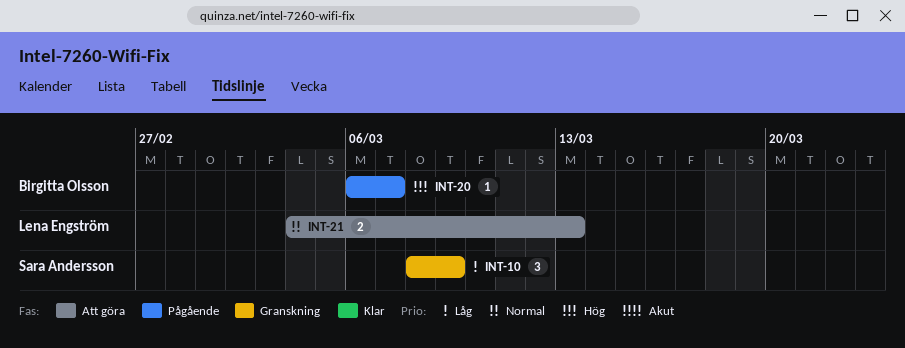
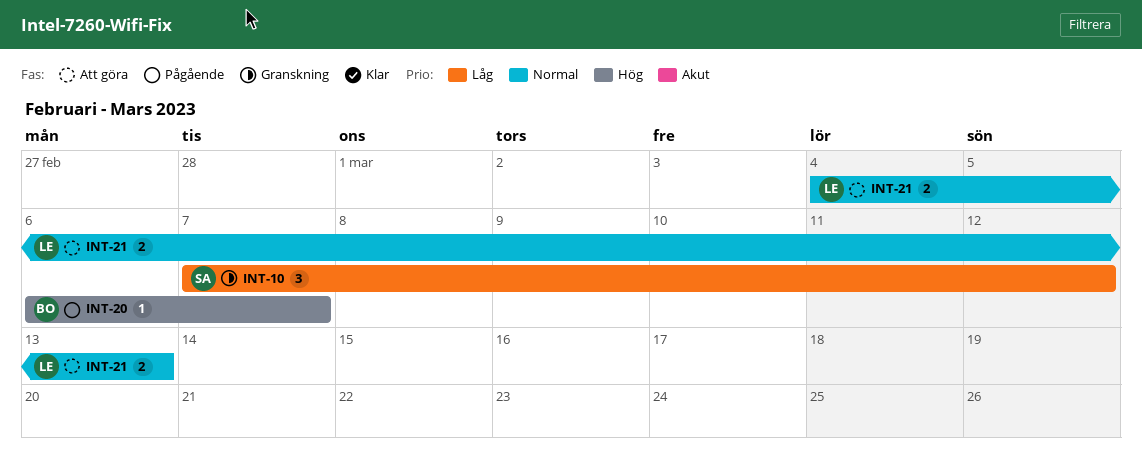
INT-10, start: Mar 8 -> Mar 7
INT-10, due: Mar 9 -> Mar 12

